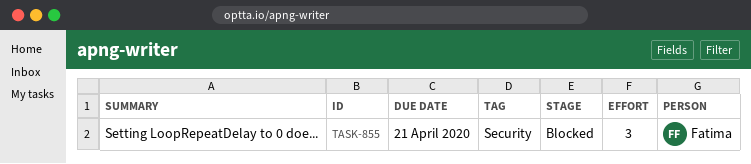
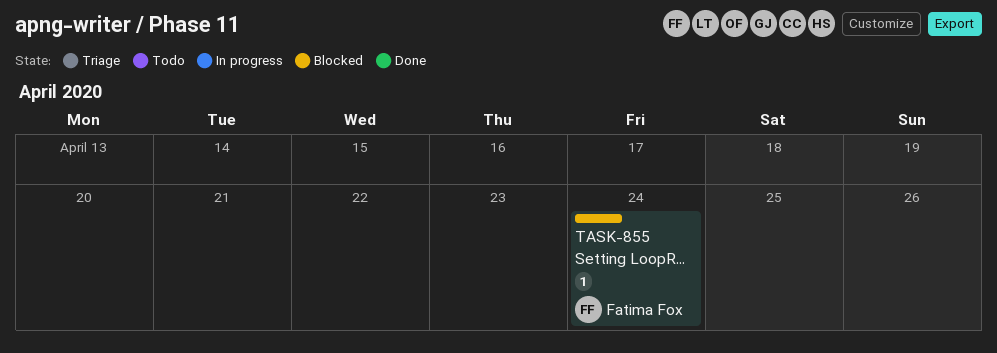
TASK-855, estimate: 3 -> 1
TASK-855, due: Apr 21 -> Apr 24

